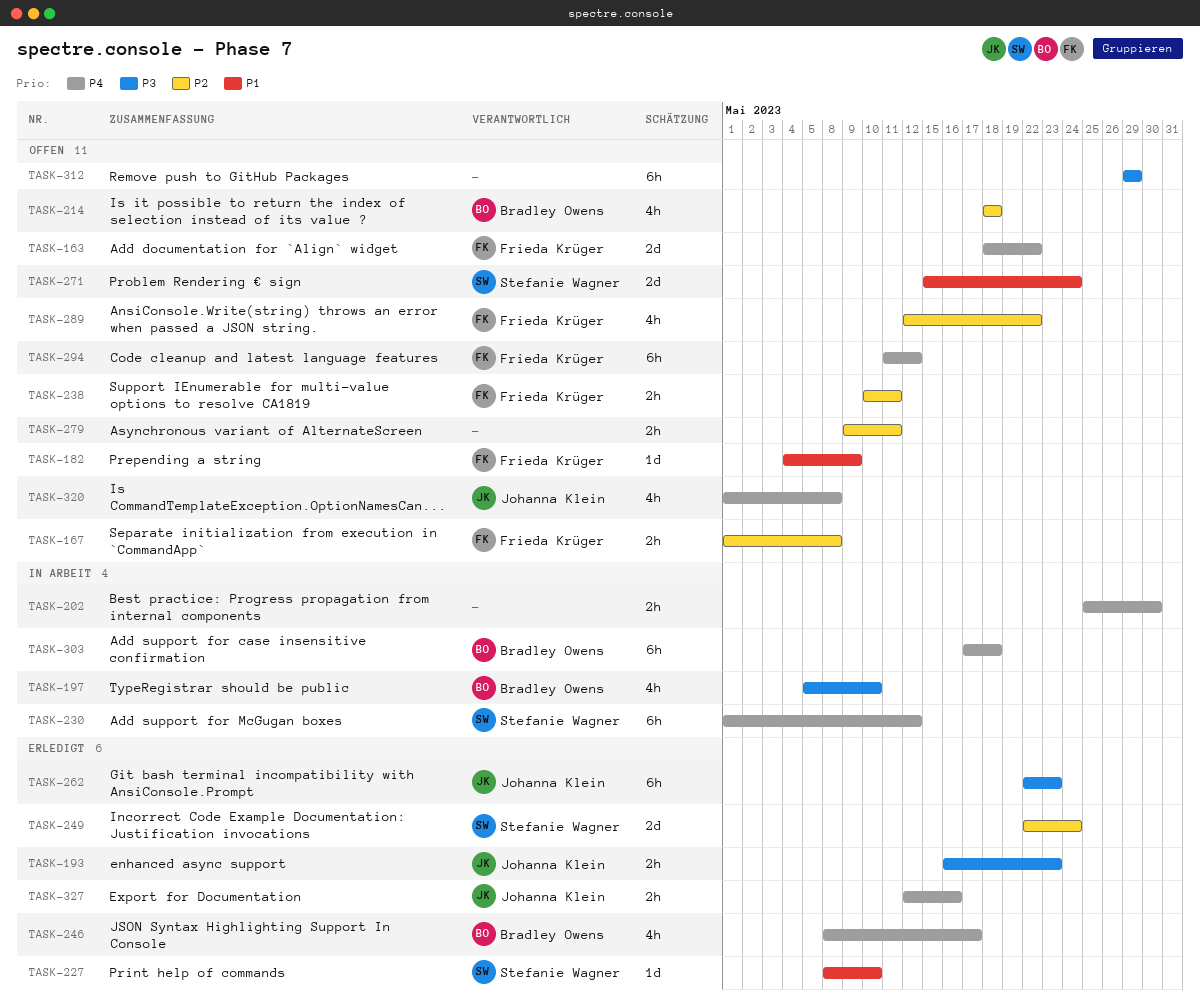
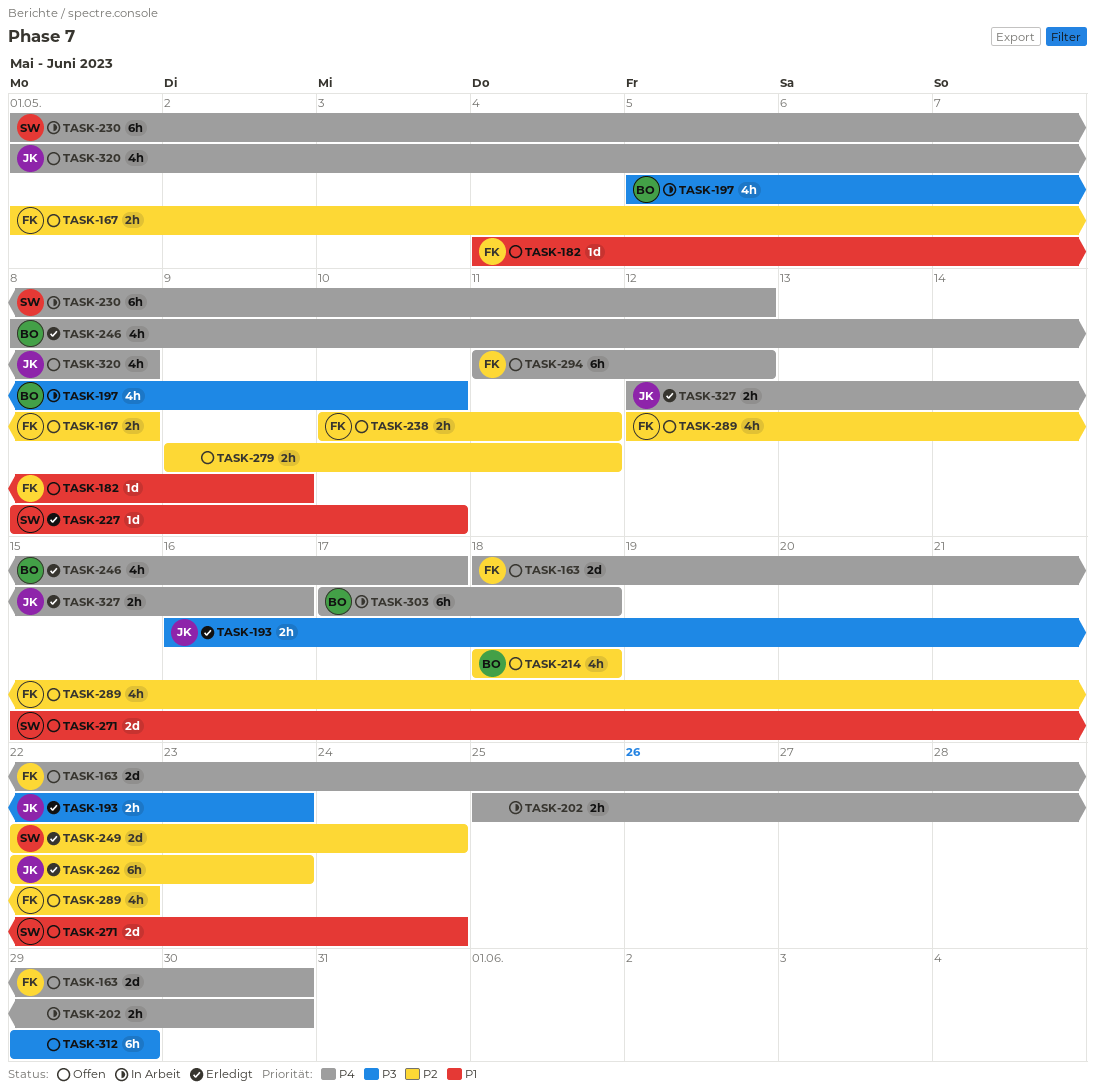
TASK-163, due: May 22 -> May 30
TASK-262, priority: P3 -> P2

